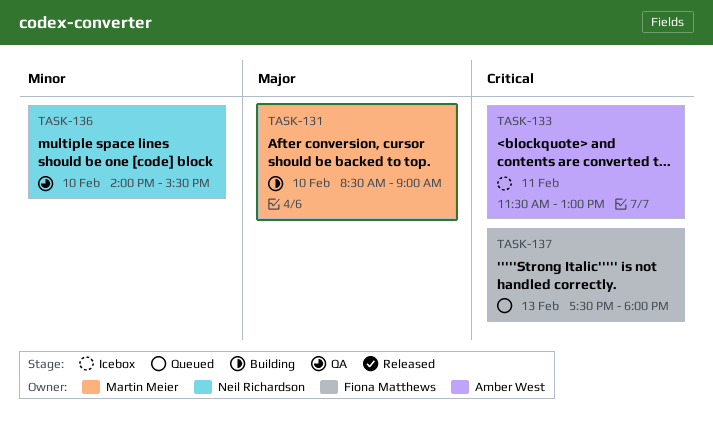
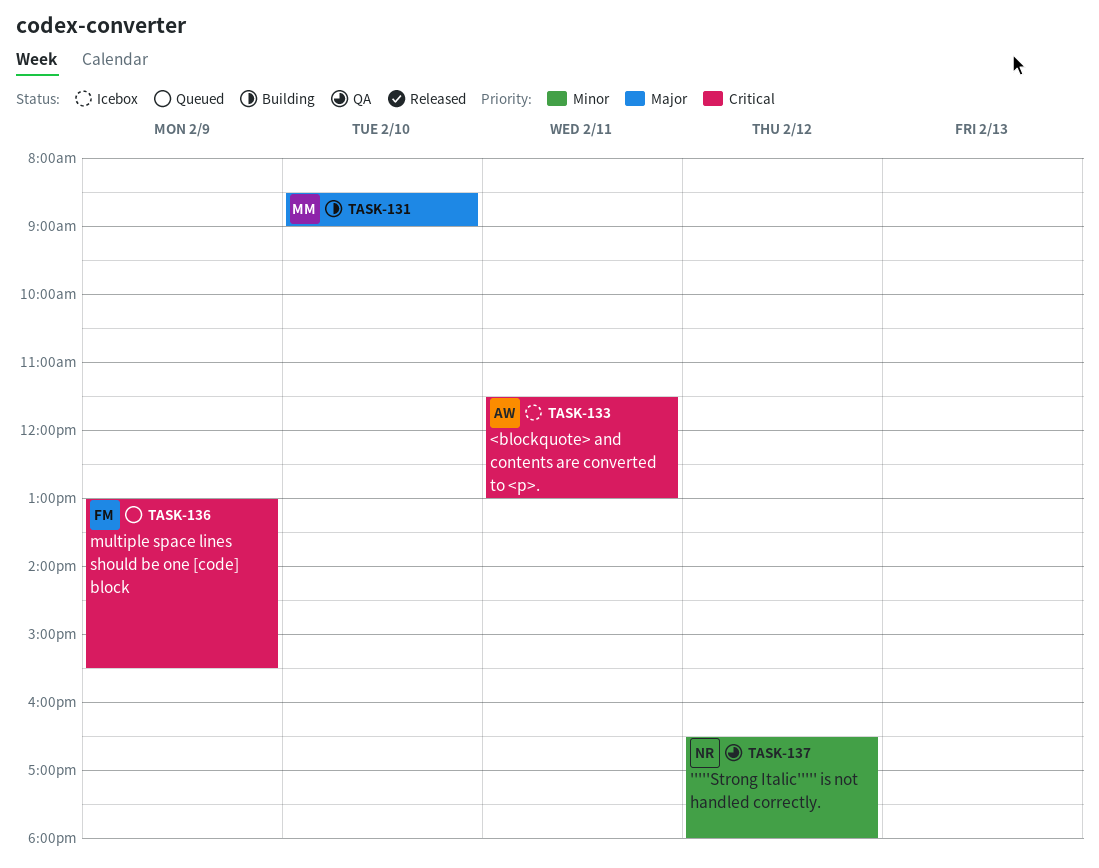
TASK-136, status: QA -> Queued
TASK-136, owner: Neil Richardson -> Fiona Matthews
TASK-136, priority: Minor -> Critical
TASK-136, day: Feb 10 -> Feb 9
TASK-136, begins: 14:00 -> 13:00
TASK-137, status: Queued -> QA
TASK-137, owner: Fiona Matthews -> Neil Richardson
TASK-137, priority: Critical -> Minor
TASK-137, day: Feb 13 -> Feb 12
TASK-137, begins: 17:30 -> 16:30

